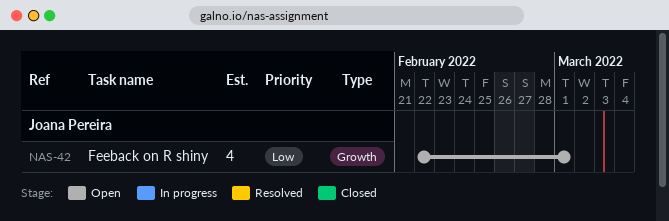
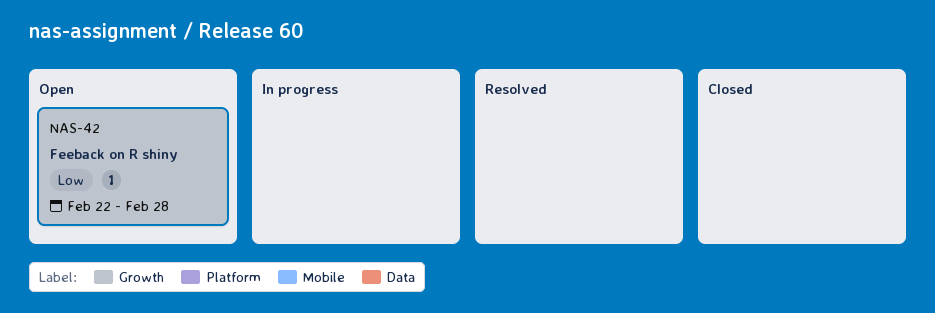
NAS-42, estimate: 4 -> 1
NAS-42, due: Mar 1 -> Feb 28

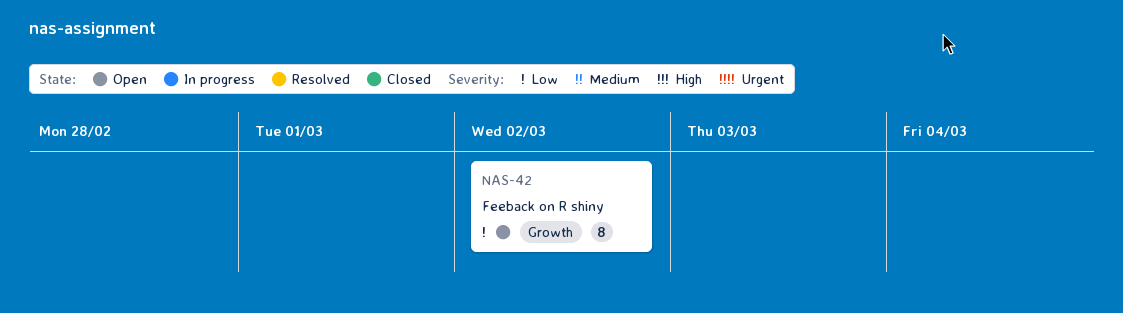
NAS-42, estimate: 1 -> 8
NAS-42, due: Feb 28 -> Mar 2

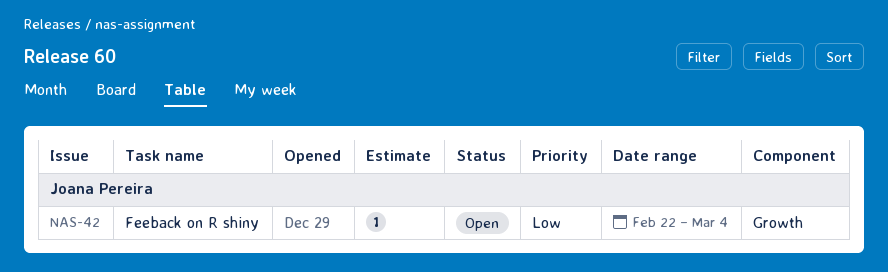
NAS-42, estimate: 8 -> 1
NAS-42, due: Mar 2 -> Mar 4

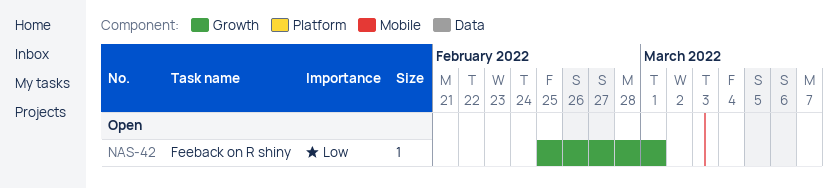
NAS-42, start: Feb 22 -> Feb 25
NAS-42, due: Mar 4 -> Mar 1

